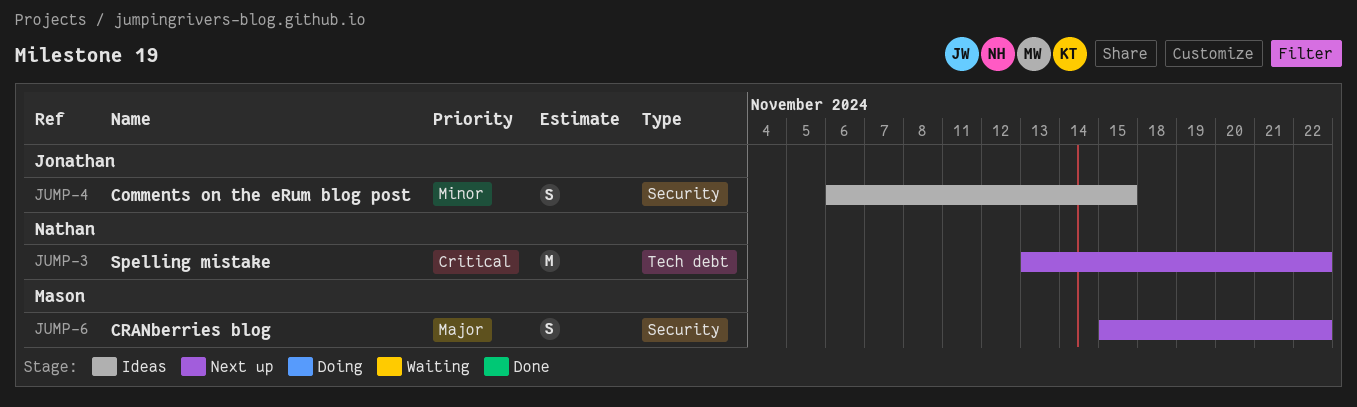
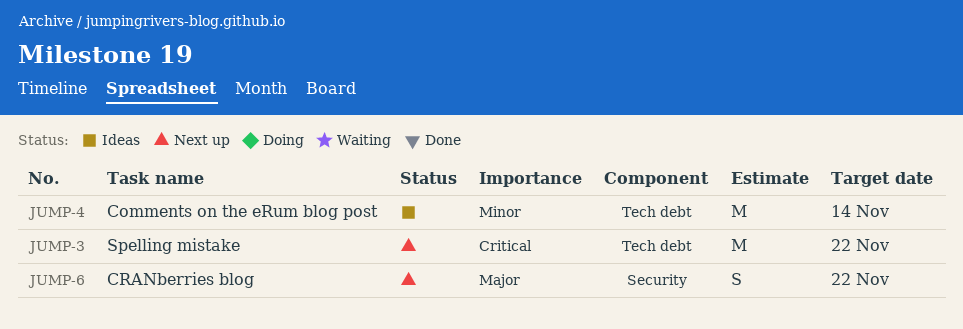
JUMP-4, label: Security -> Tech debt
JUMP-4, estimate: S -> M
JUMP-4, due: Nov 15 -> Nov 14

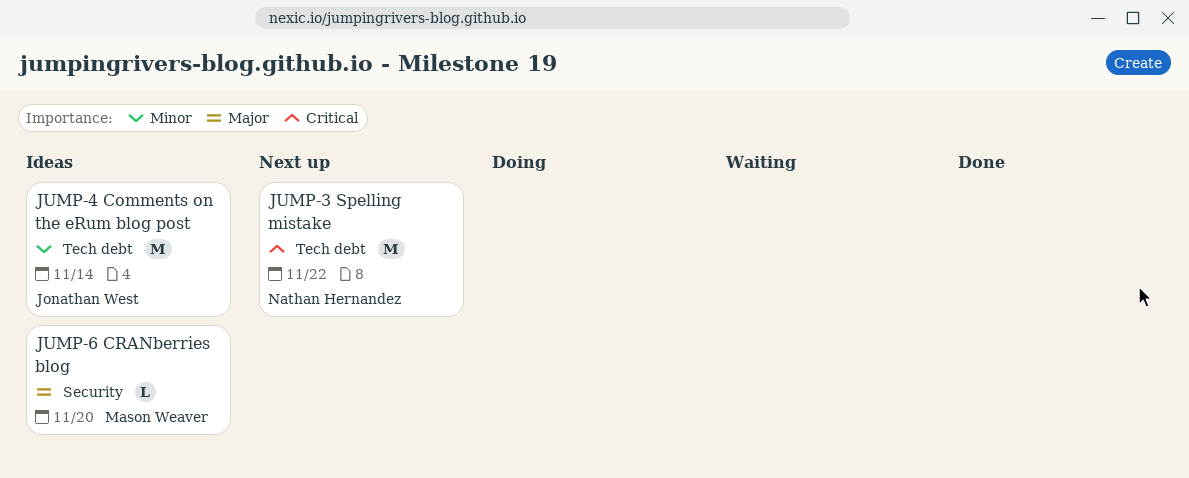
JUMP-6, status: Next up -> Ideas
JUMP-6, estimate: S -> L
JUMP-6, due: Nov 22 -> Nov 20

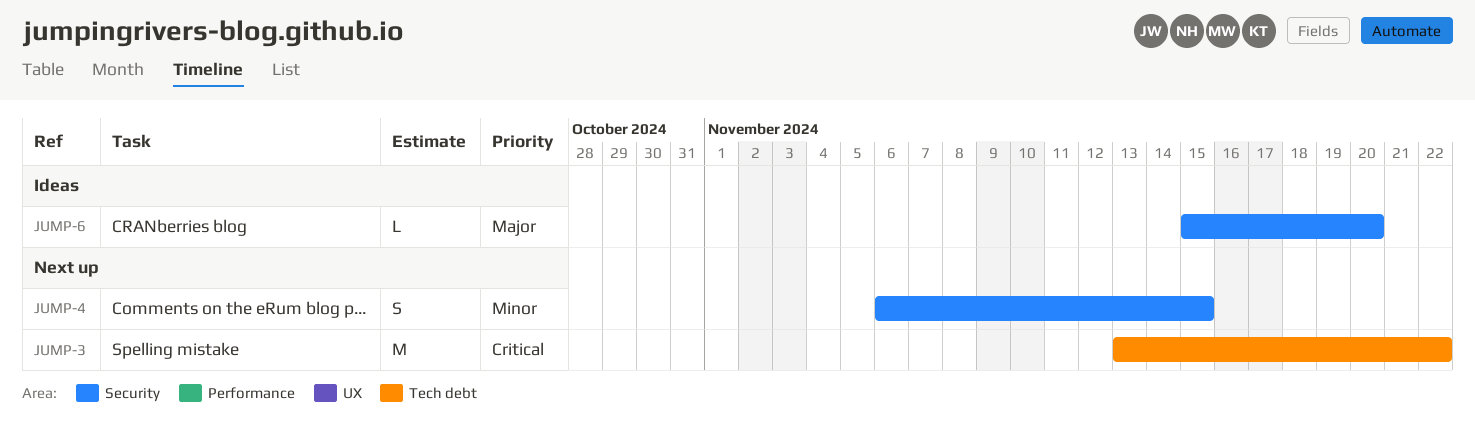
JUMP-4, status: Ideas -> Next up
JUMP-4, label: Tech debt -> Security
JUMP-4, estimate: M -> S
JUMP-4, due: Nov 14 -> Nov 15

